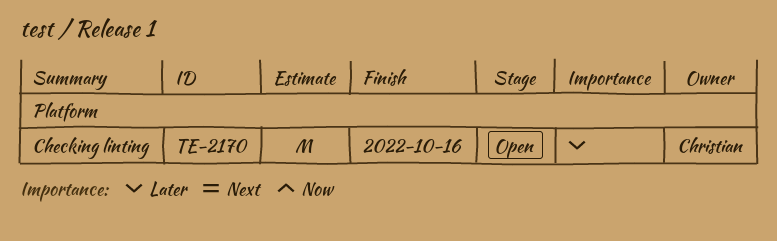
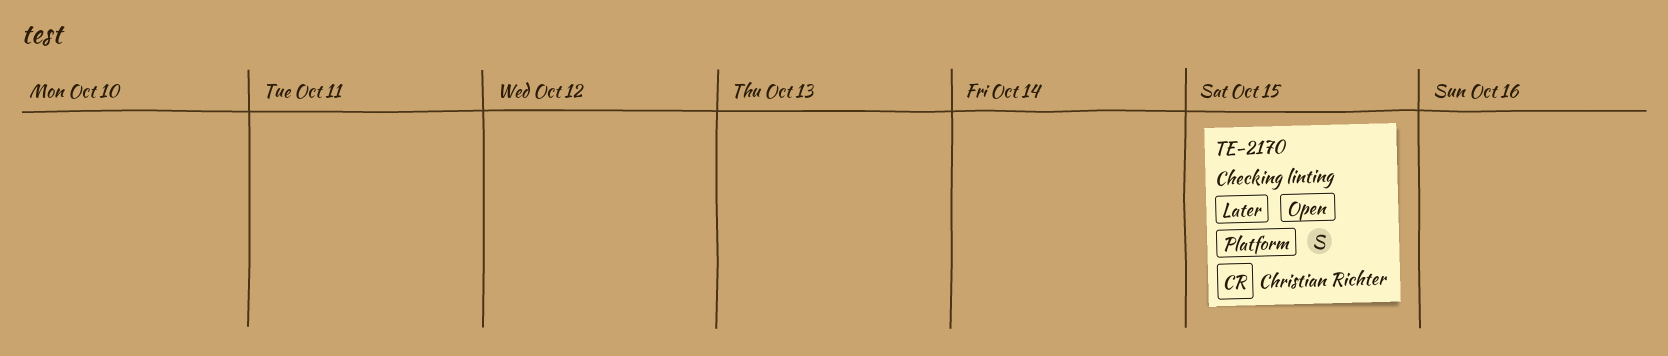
TE-2170, estimate: M -> S
TE-2170, due: Oct 16 -> Oct 15

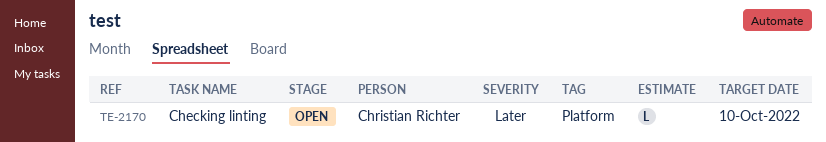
TE-2170, estimate: S -> L
TE-2170, due: Oct 15 -> Oct 10

